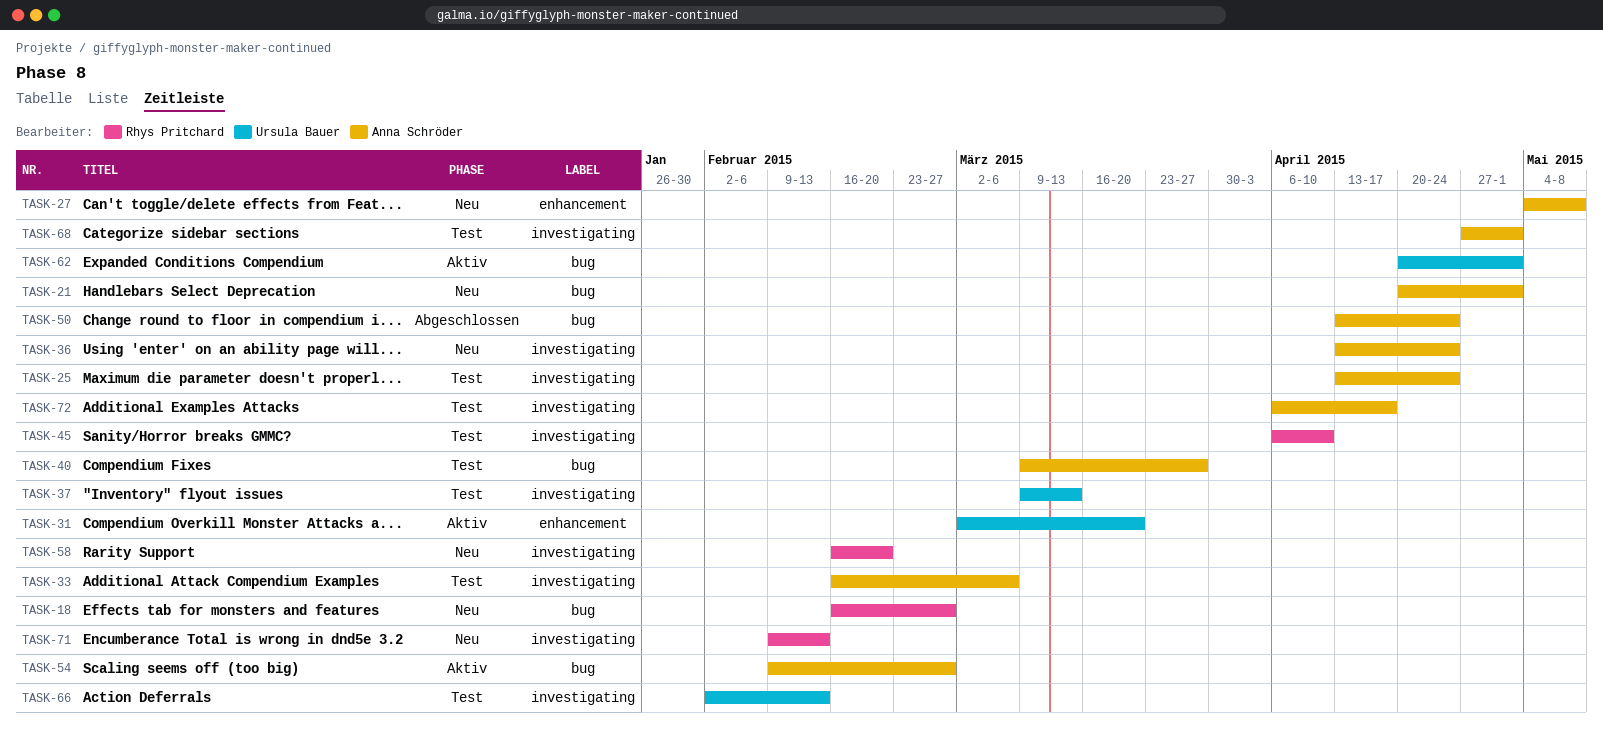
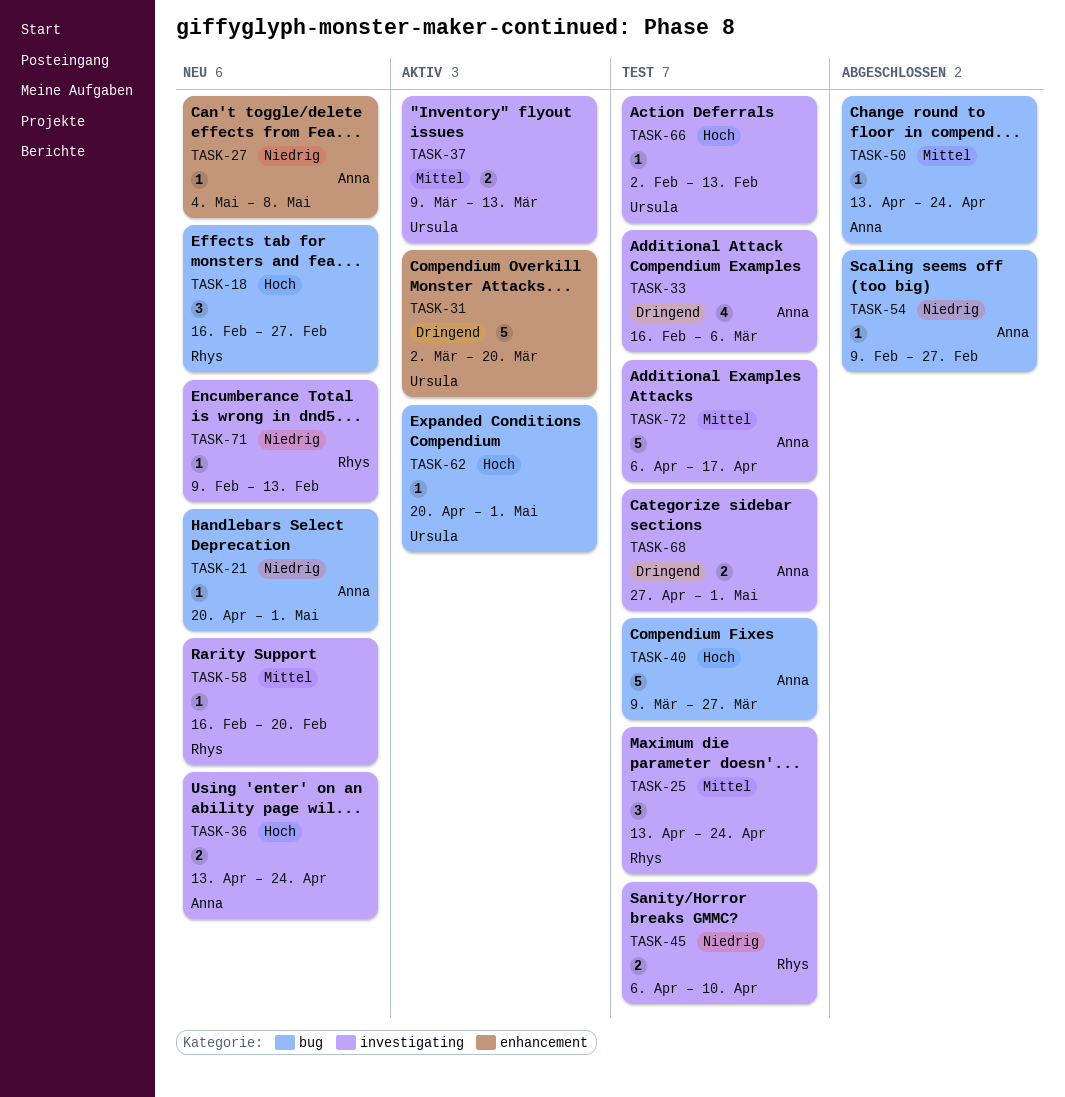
TASK-25, owner: Anna Schröder -> Rhys Pritchard
TASK-37, status: Test -> Aktiv
TASK-54, status: Aktiv -> Abgeschlossen

